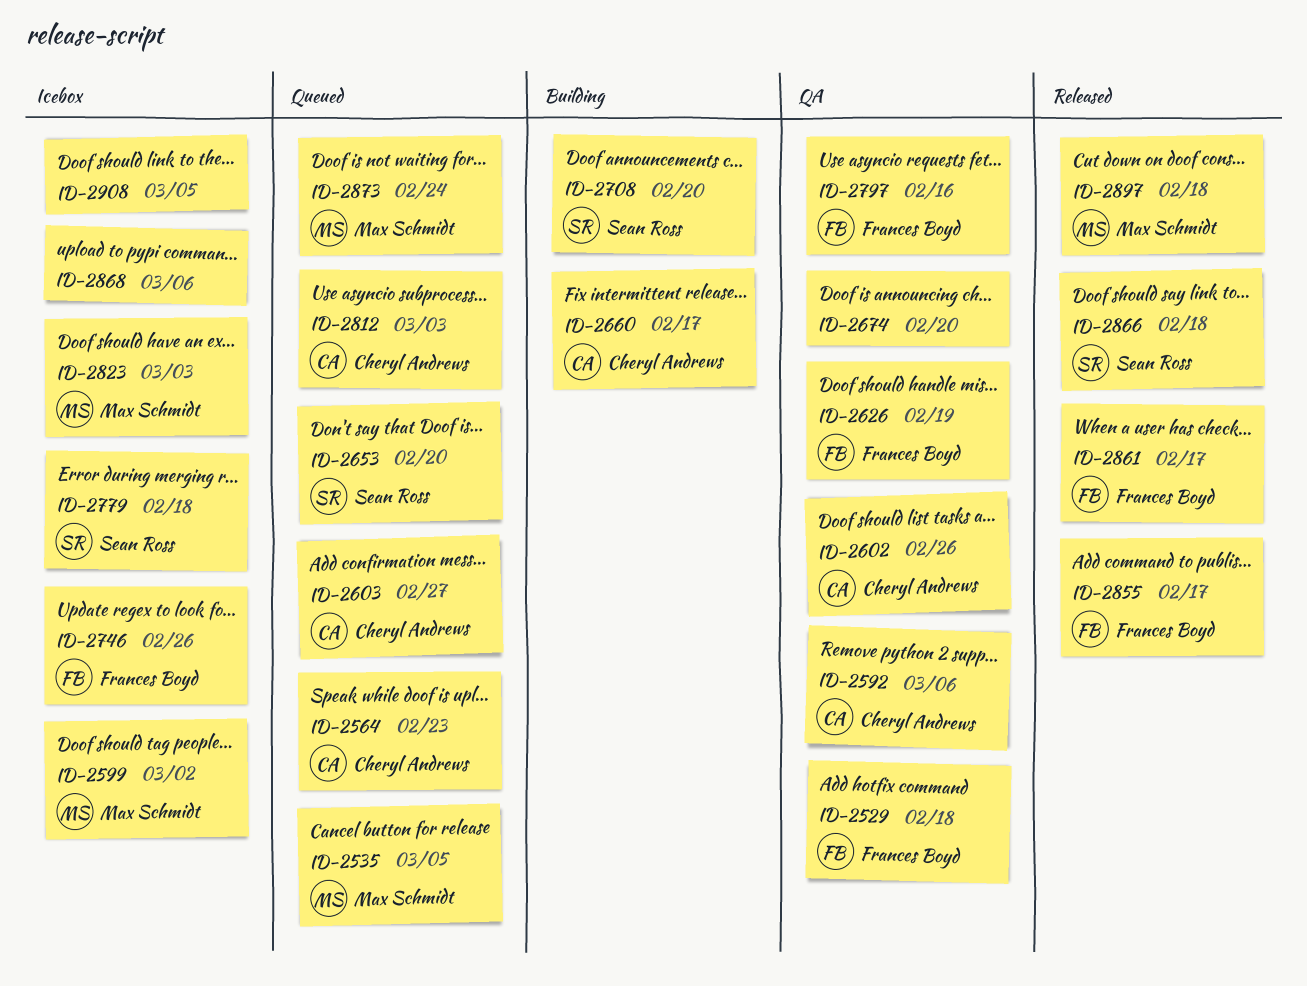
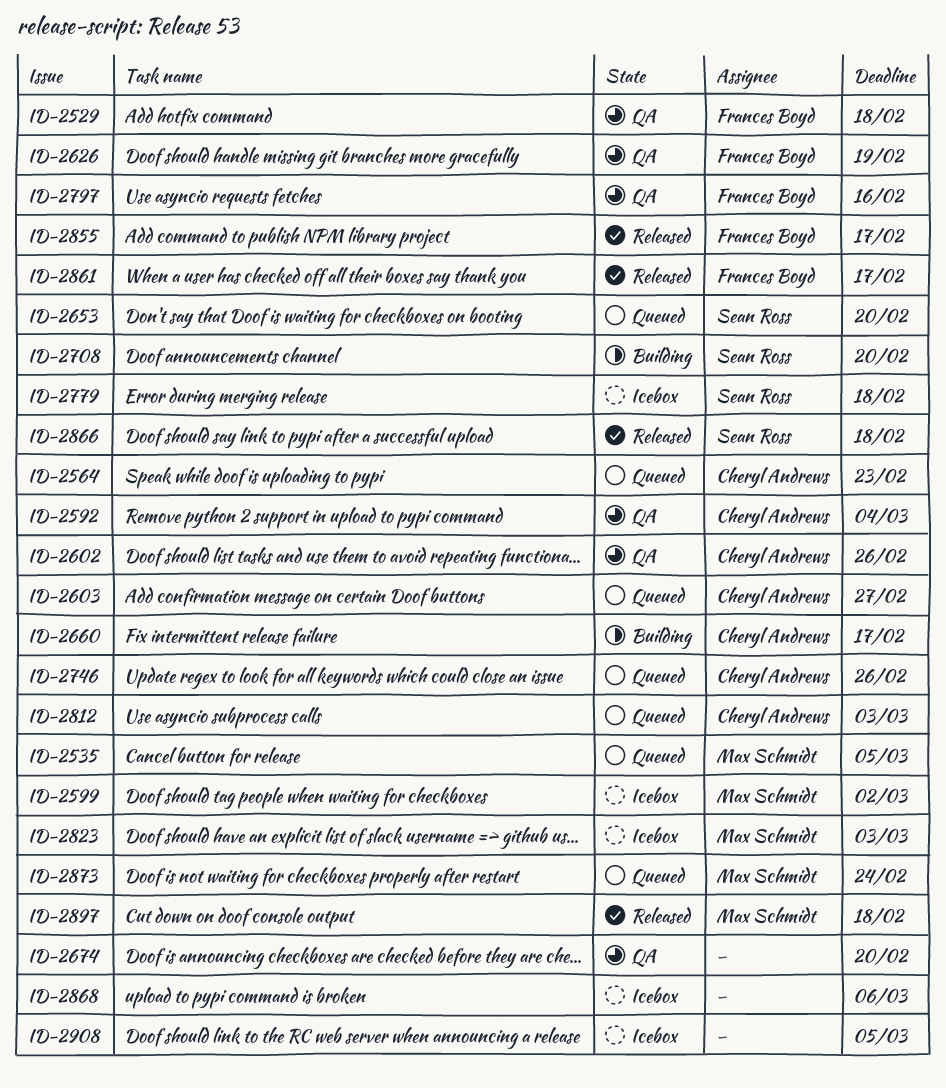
ID-2592, due: Mar 6 -> Mar 4
ID-2746, status: Icebox -> Queued
ID-2746, owner: Frances Boyd -> Cheryl Andrews

